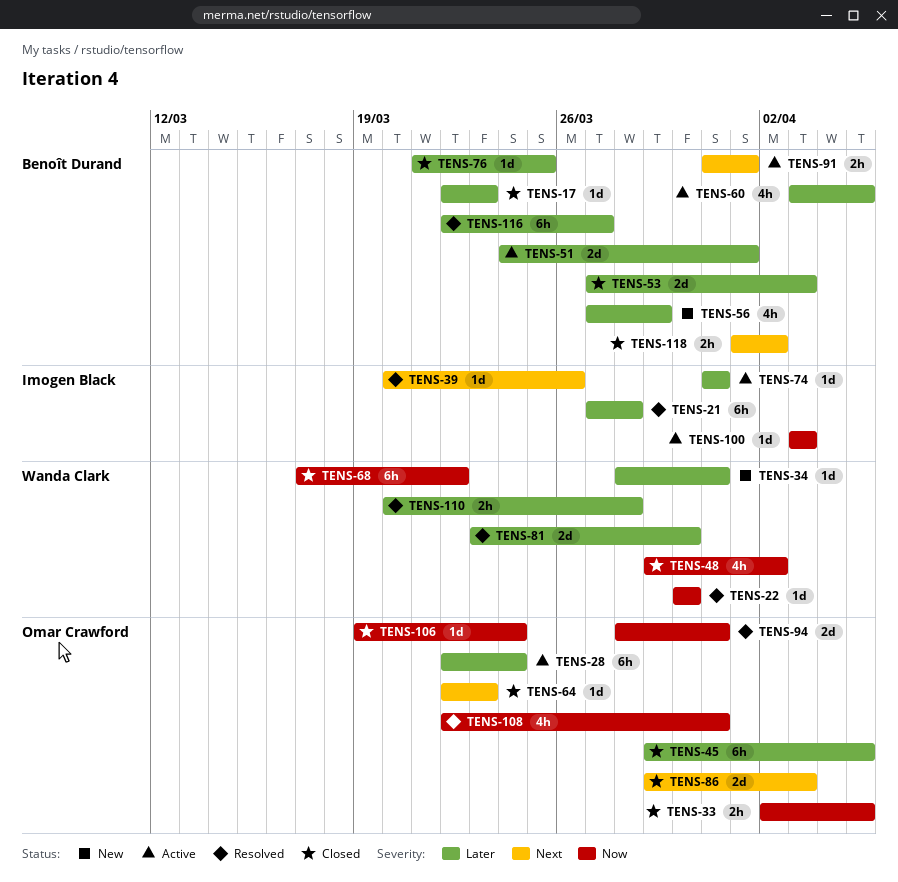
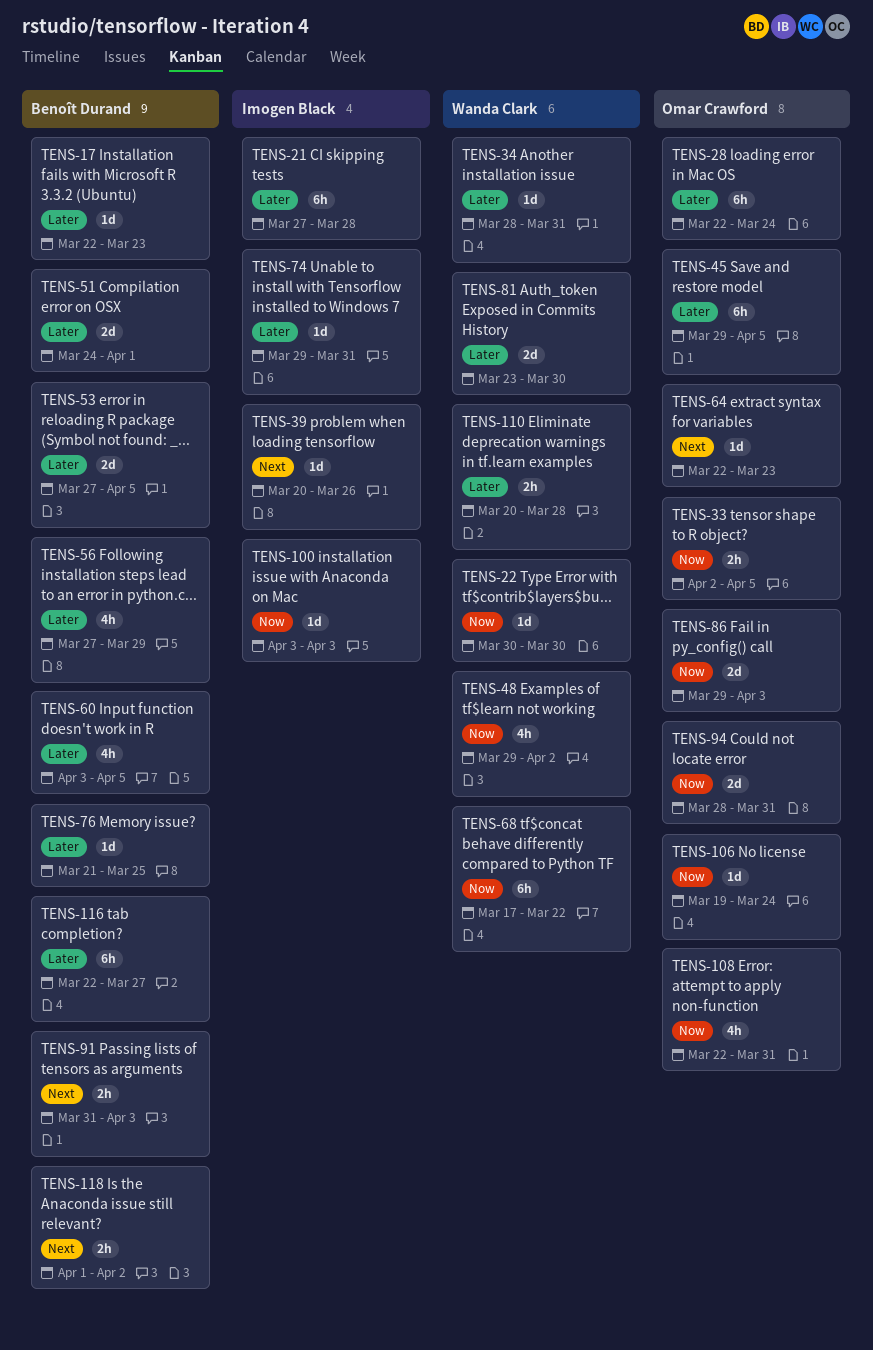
TENS-53, due: Apr 3 -> Apr 5
TENS-74, start: Mar 31 -> Mar 29
TENS-86, priority: Next -> Now
TENS-91, due: Apr 1 -> Apr 3

